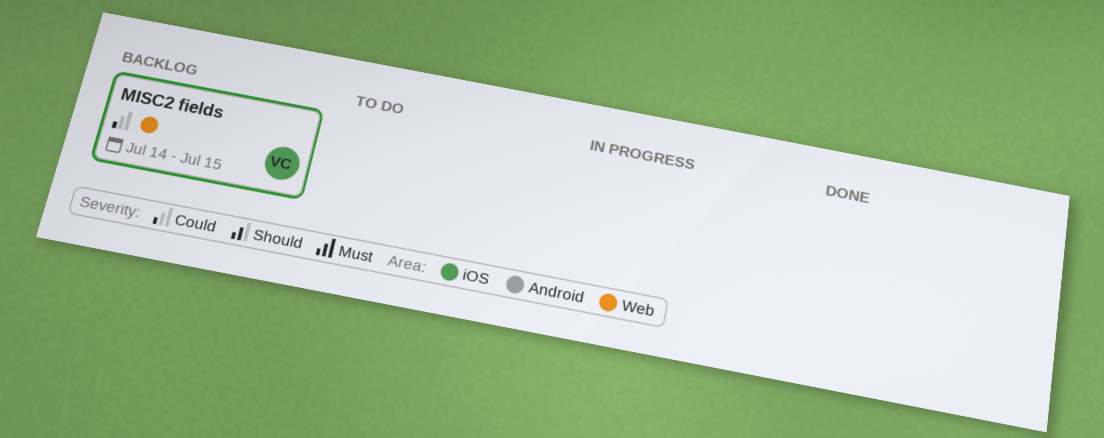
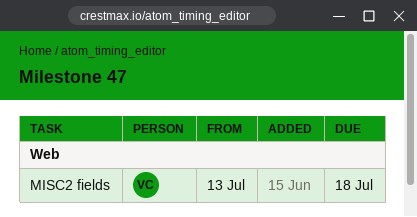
MISC2 fields, start: Jul 14 -> Jul 13
MISC2 fields, due: Jul 15 -> Jul 18

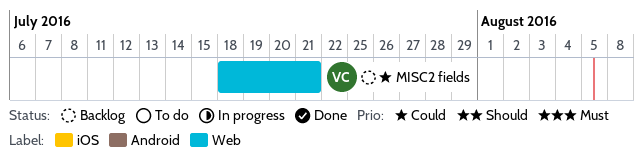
MISC2 fields, start: Jul 13 -> Jul 18
MISC2 fields, due: Jul 18 -> Jul 21

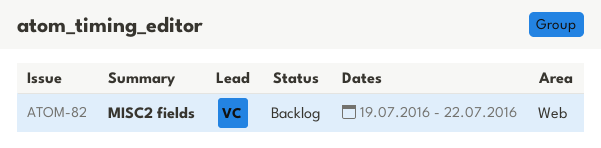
MISC2 fields, start: Jul 18 -> Jul 19
MISC2 fields, due: Jul 21 -> Jul 22

